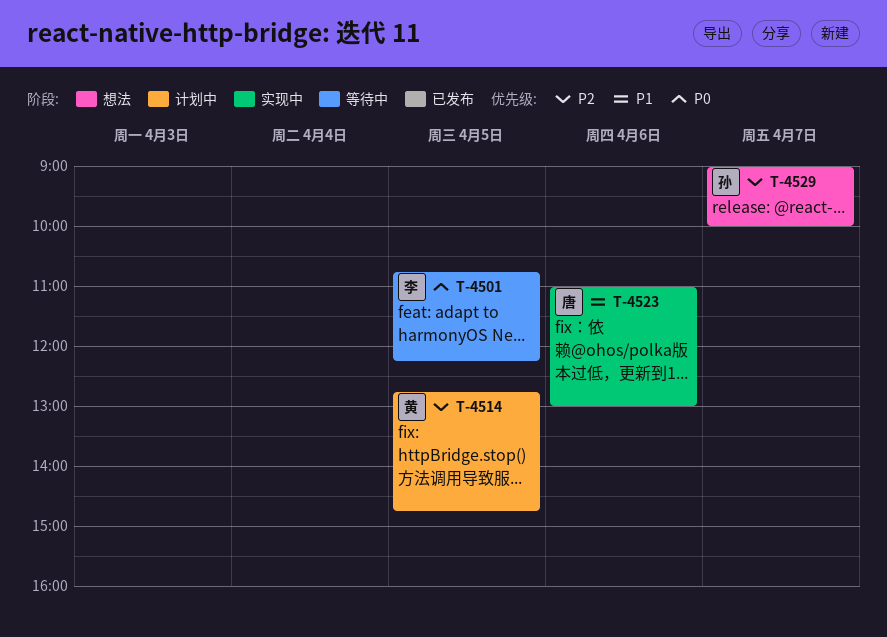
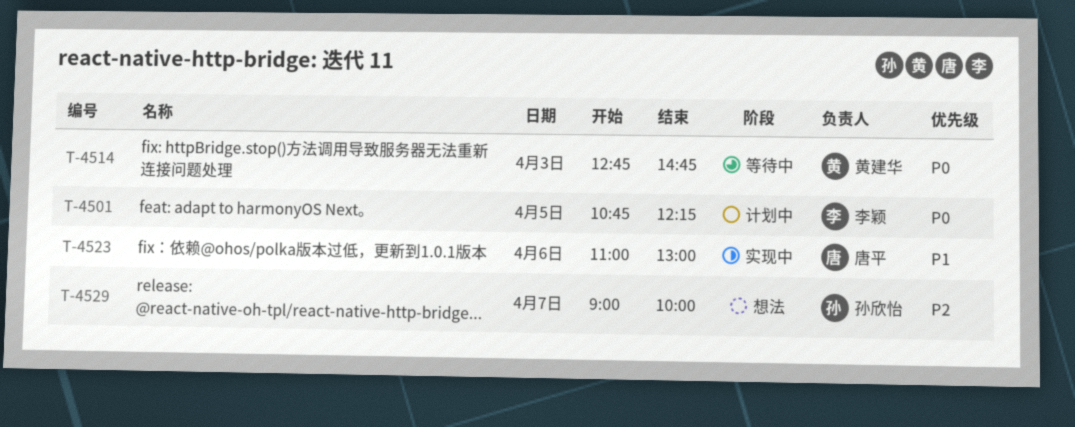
T-4501, status: 等待中 -> 计划中
T-4514, status: 计划中 -> 等待中
T-4514, priority: P2 -> P0
T-4514, day: Apr 5 -> Apr 3

